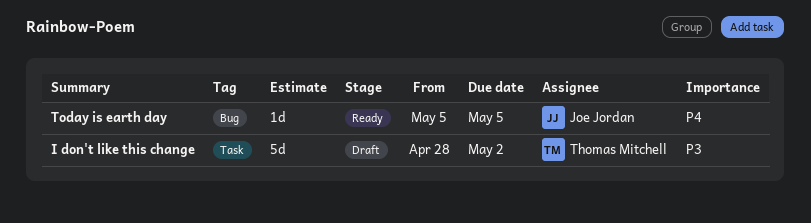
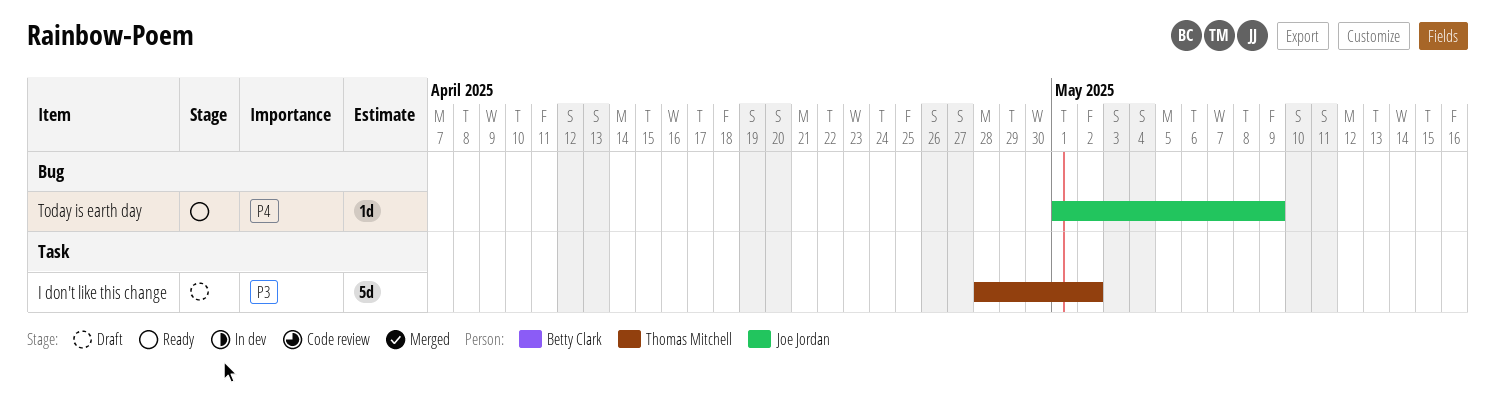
Today is earth day, start: May 5 -> May 1
Today is earth day, due: May 5 -> May 9

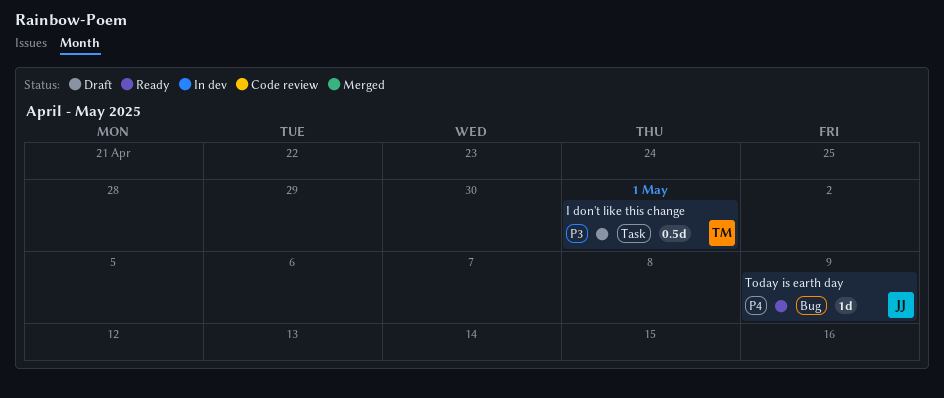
I don't like this change, estimate: 5d -> 0.5d
I don't like this change, due: May 2 -> May 1

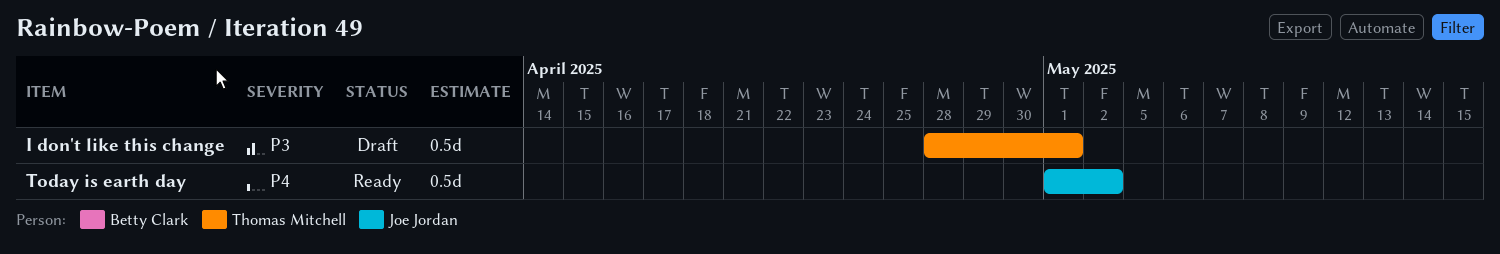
Today is earth day, estimate: 1d -> 0.5d
Today is earth day, due: May 9 -> May 2

